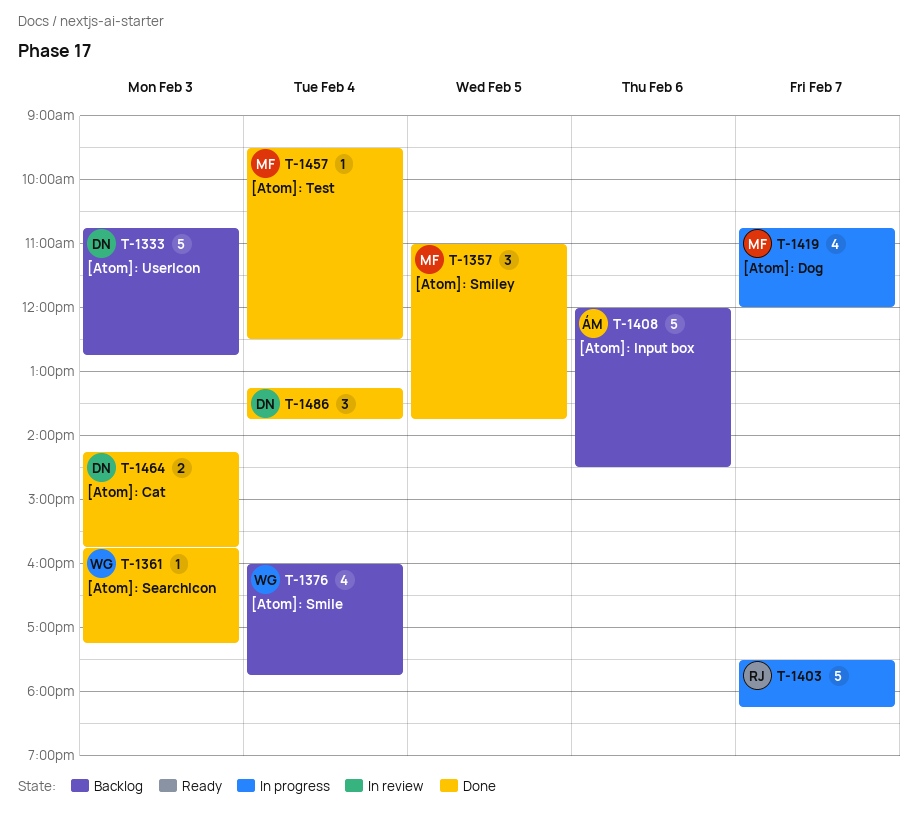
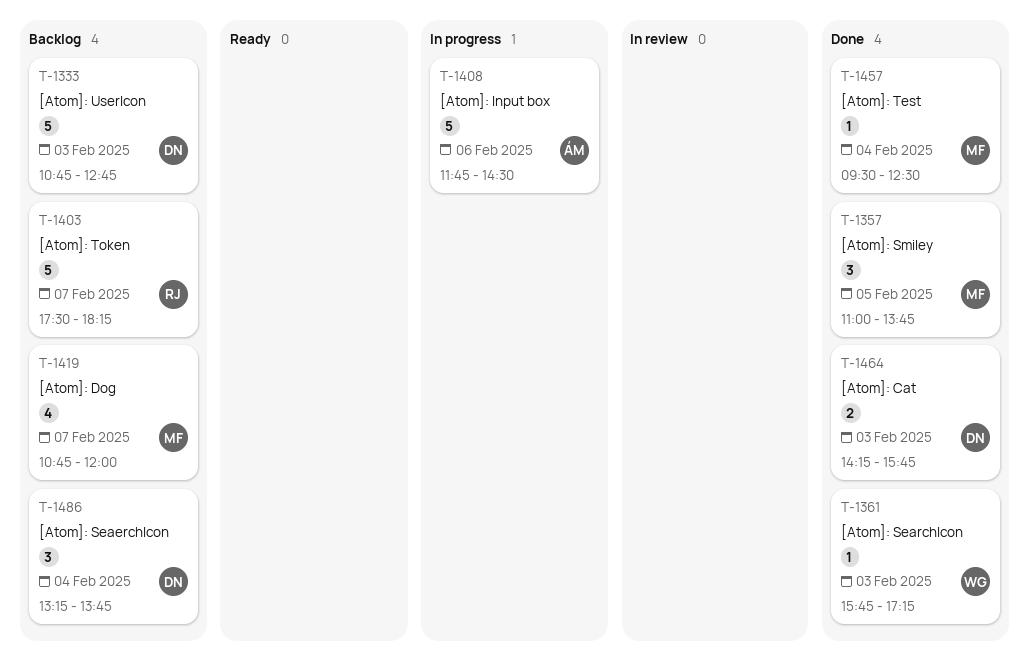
T-1376: present -> none
T-1403, status: In progress -> Backlog
T-1408, status: Backlog -> In progress
T-1408, begins: 12:00 -> 11:45
T-1419, status: In progress -> Backlog
T-1486, status: Done -> Backlog

